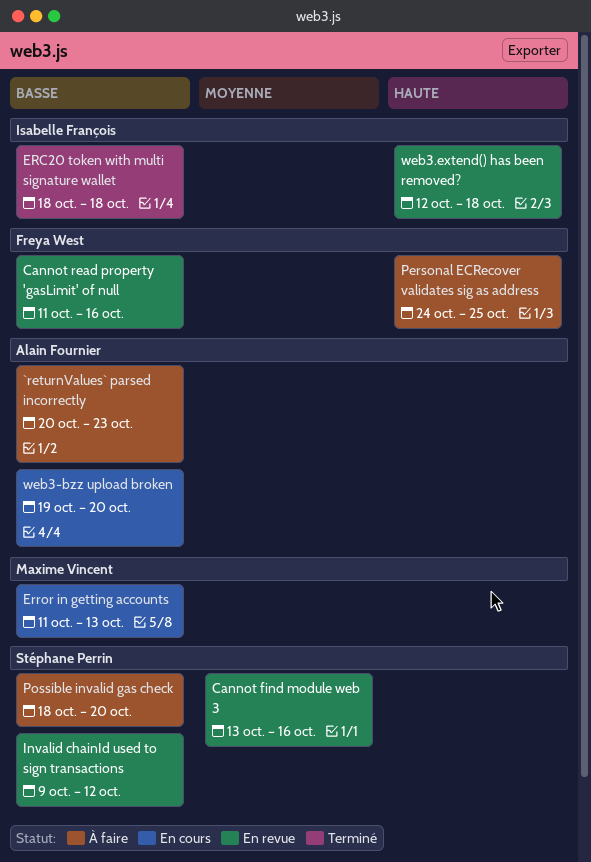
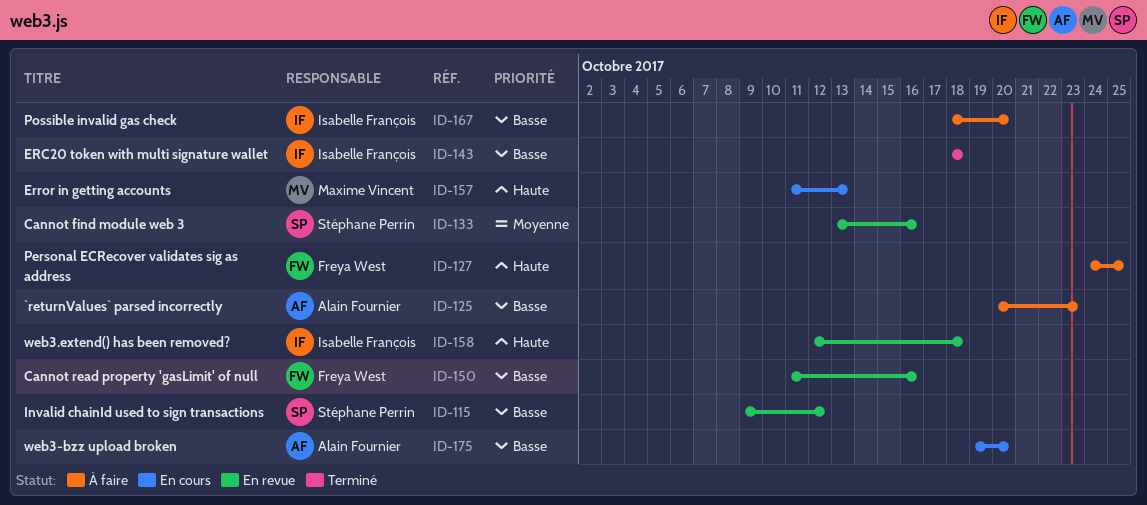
Error in getting accounts, priority: Basse -> Haute
Possible invalid gas check, owner: Stéphane Perrin -> Isabelle François

